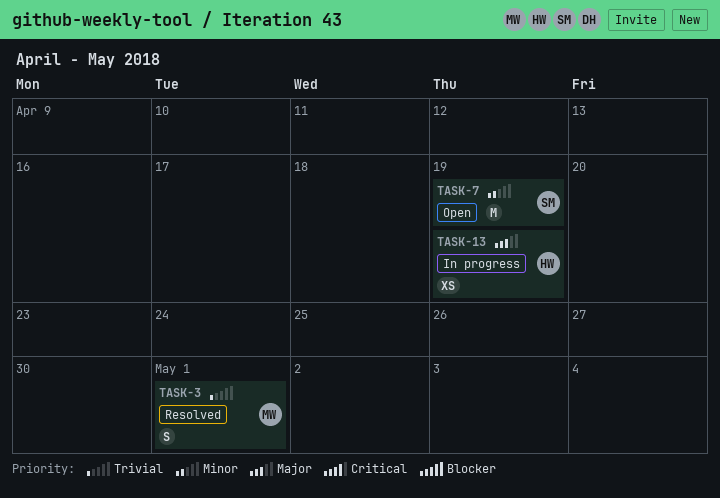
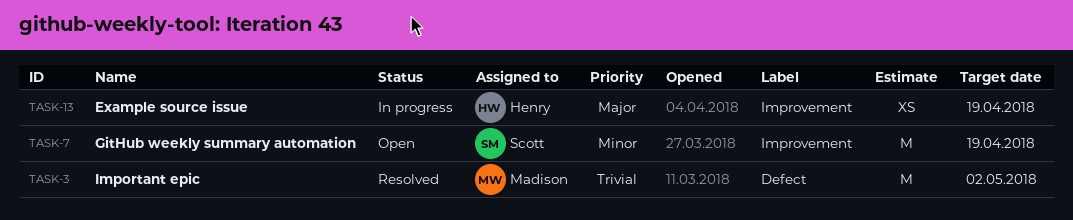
TASK-3, estimate: S -> M
TASK-3, due: May 1 -> May 2

